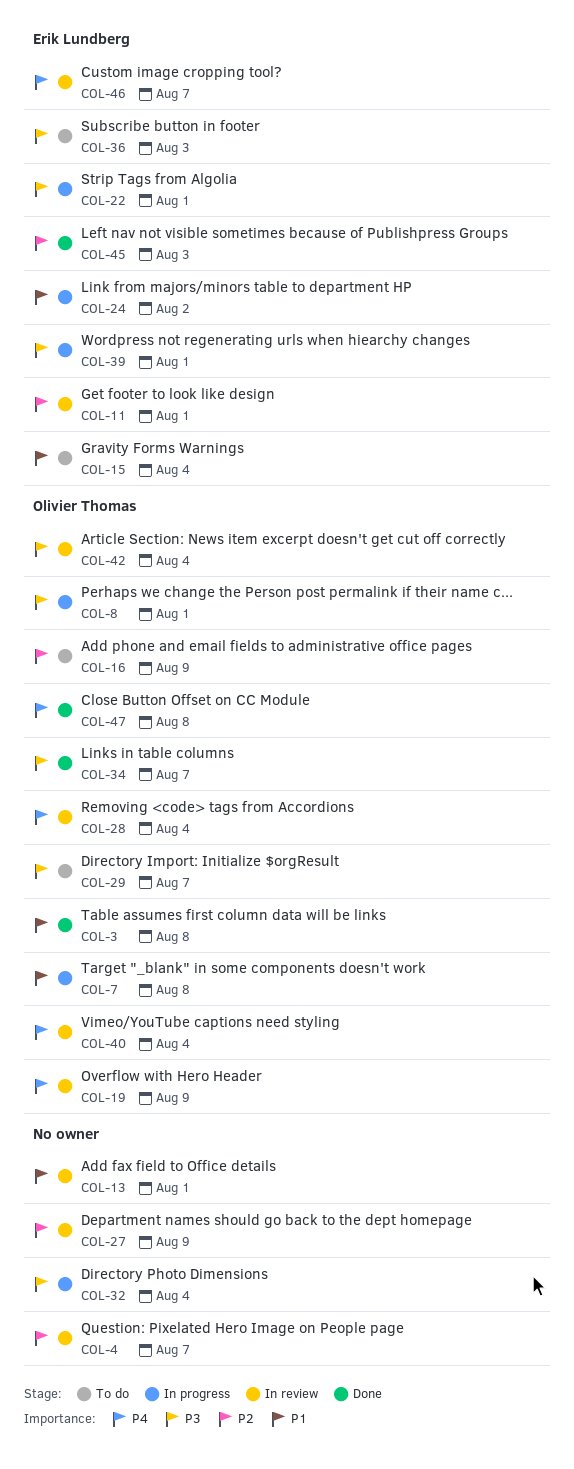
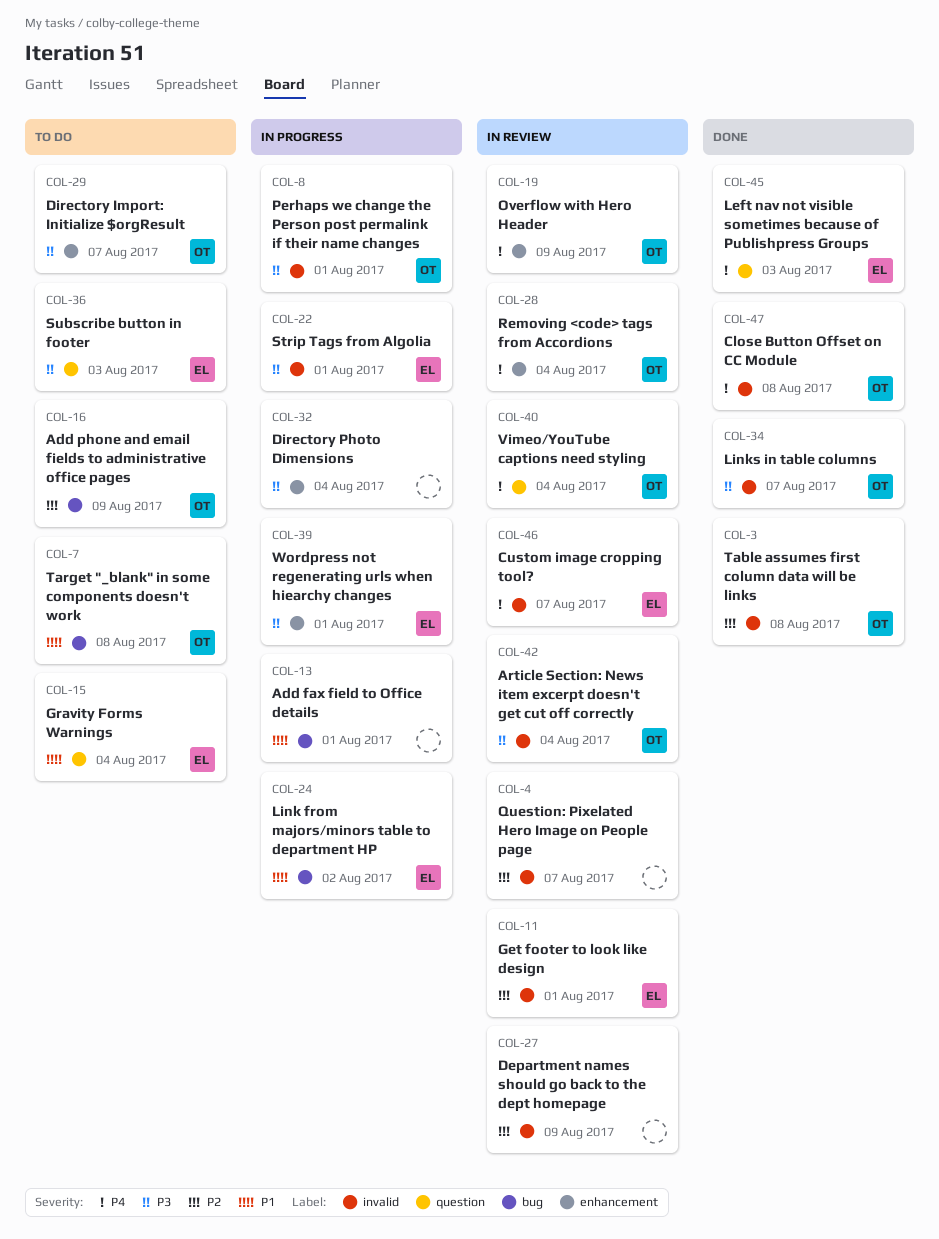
COL-3, priority: P1 -> P2
COL-7, status: In progress -> To do
COL-13, status: In review -> In progress
COL-45, priority: P2 -> P4

